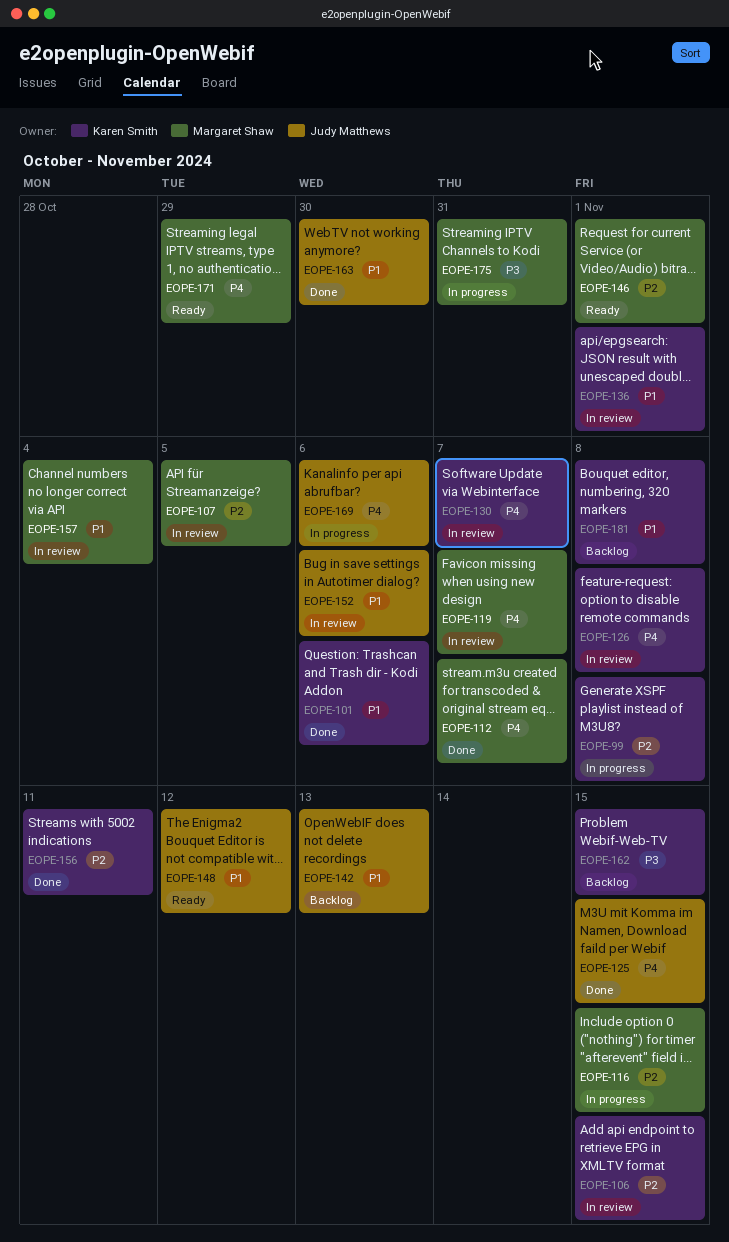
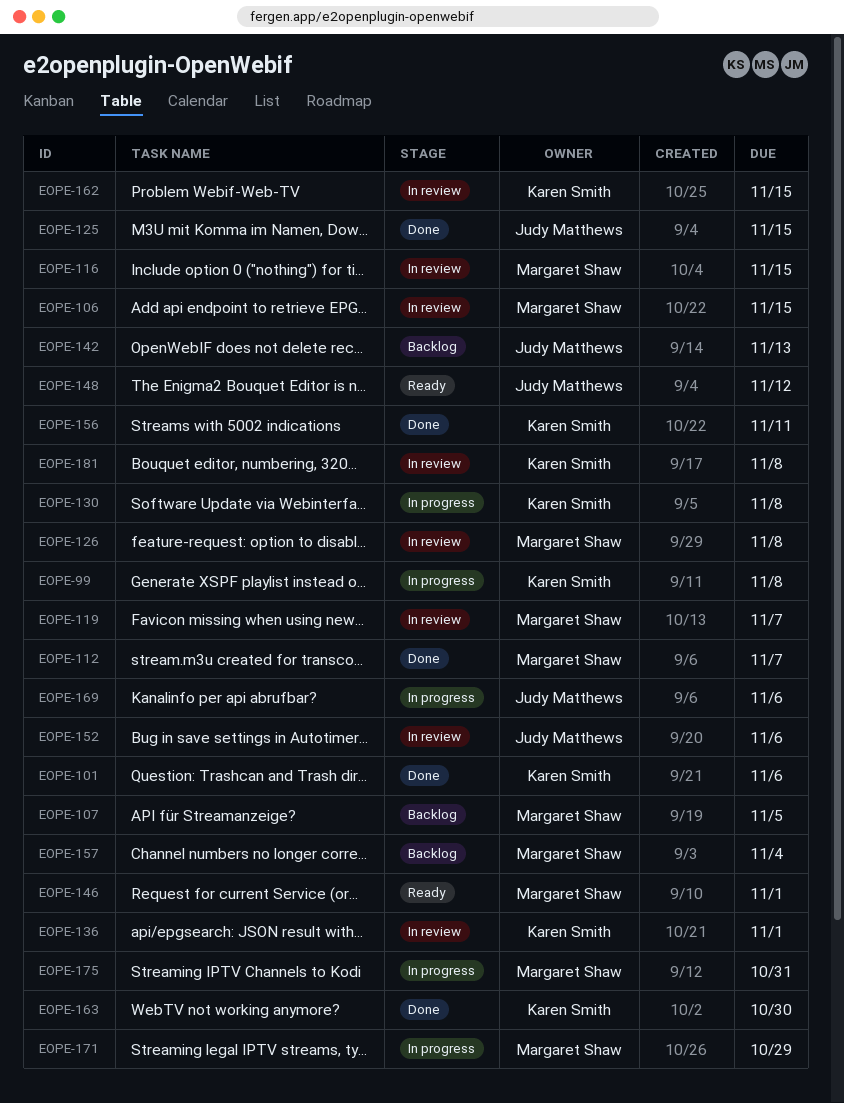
EOPE-106, owner: Karen Smith -> Margaret Shaw
EOPE-107, status: In review -> Backlog
EOPE-116, status: In progress -> In review
EOPE-126, owner: Karen Smith -> Margaret Shaw
EOPE-130, status: In review -> In progress
EOPE-130, due: Nov 7 -> Nov 8
EOPE-157, status: In review -> Backlog
EOPE-162, status: Backlog -> In review
EOPE-163, owner: Judy Matthews -> Karen Smith
EOPE-171, status: Ready -> In progress
EOPE-181, status: Backlog -> In review

